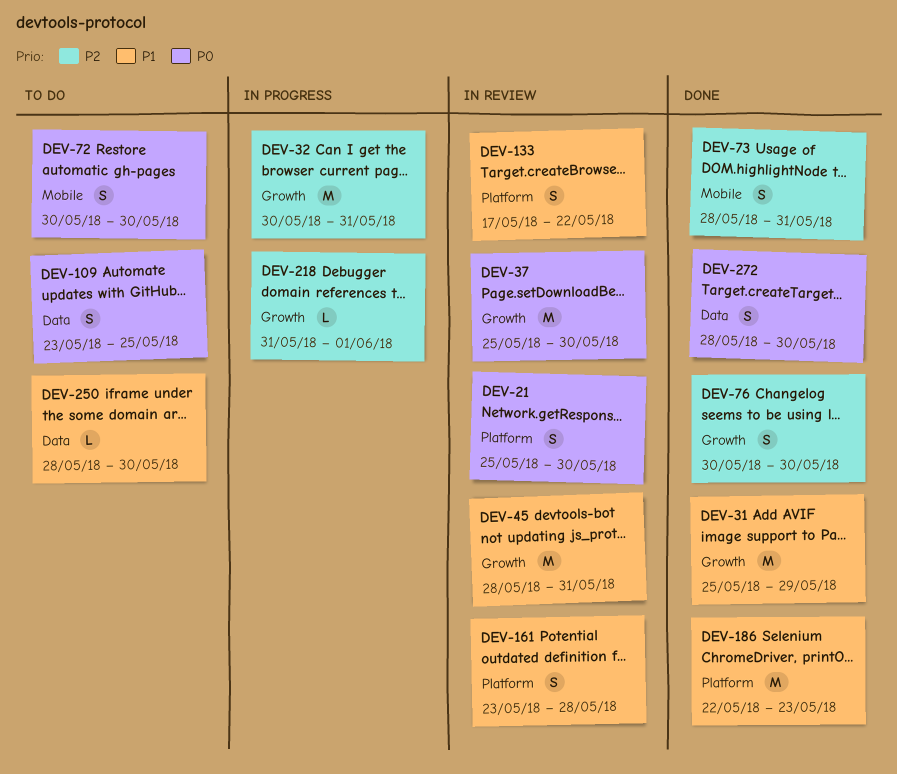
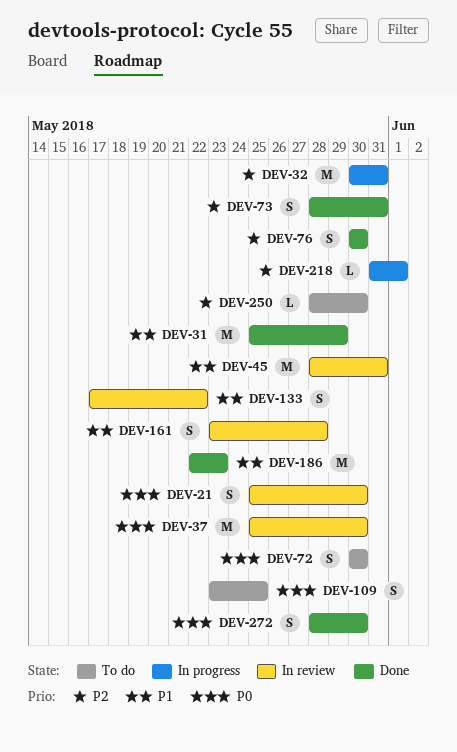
DEV-250, priority: P1 -> P2

